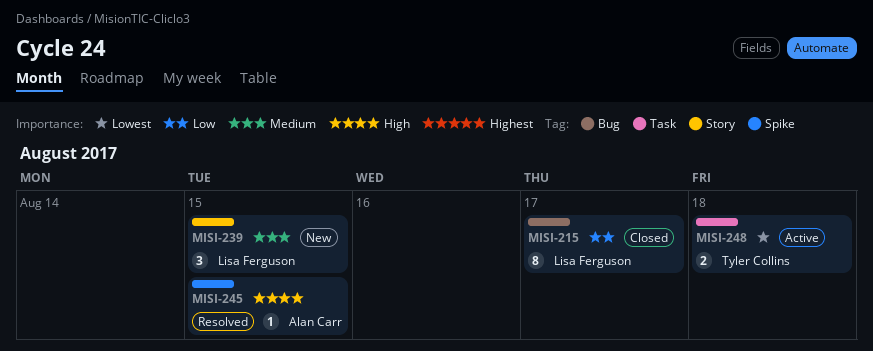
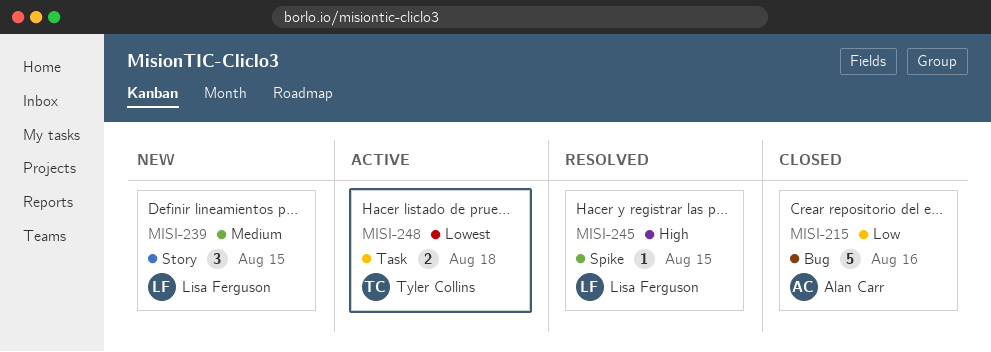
MISI-215, owner: Lisa Ferguson -> Alan Carr
MISI-215, estimate: 8 -> 5
MISI-215, due: Aug 17 -> Aug 16
MISI-245, owner: Alan Carr -> Lisa Ferguson

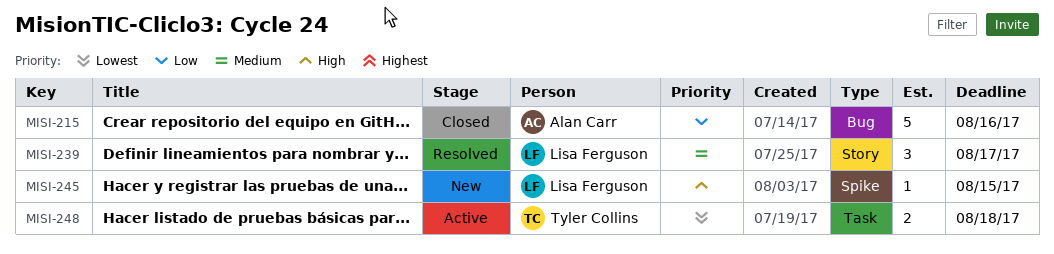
MISI-239, status: New -> Resolved
MISI-239, due: Aug 15 -> Aug 17
MISI-245, status: Resolved -> New

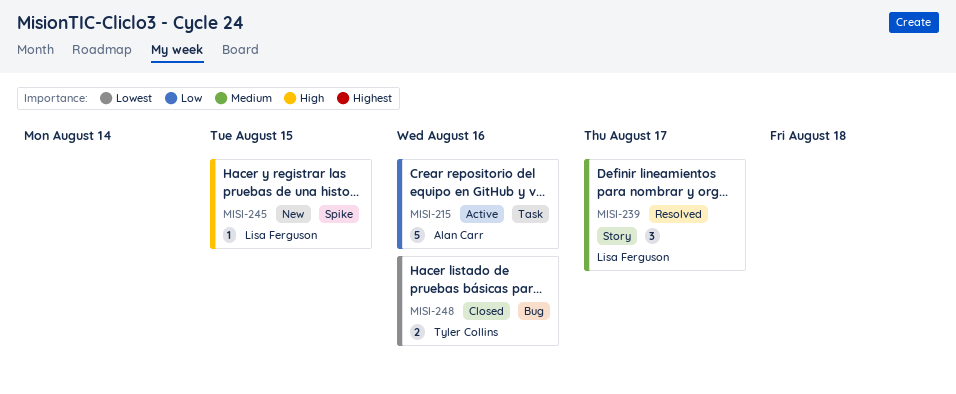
MISI-215, status: Closed -> Active
MISI-215, label: Bug -> Task
MISI-248, status: Active -> Closed
MISI-248, label: Task -> Bug
MISI-248, due: Aug 18 -> Aug 16

